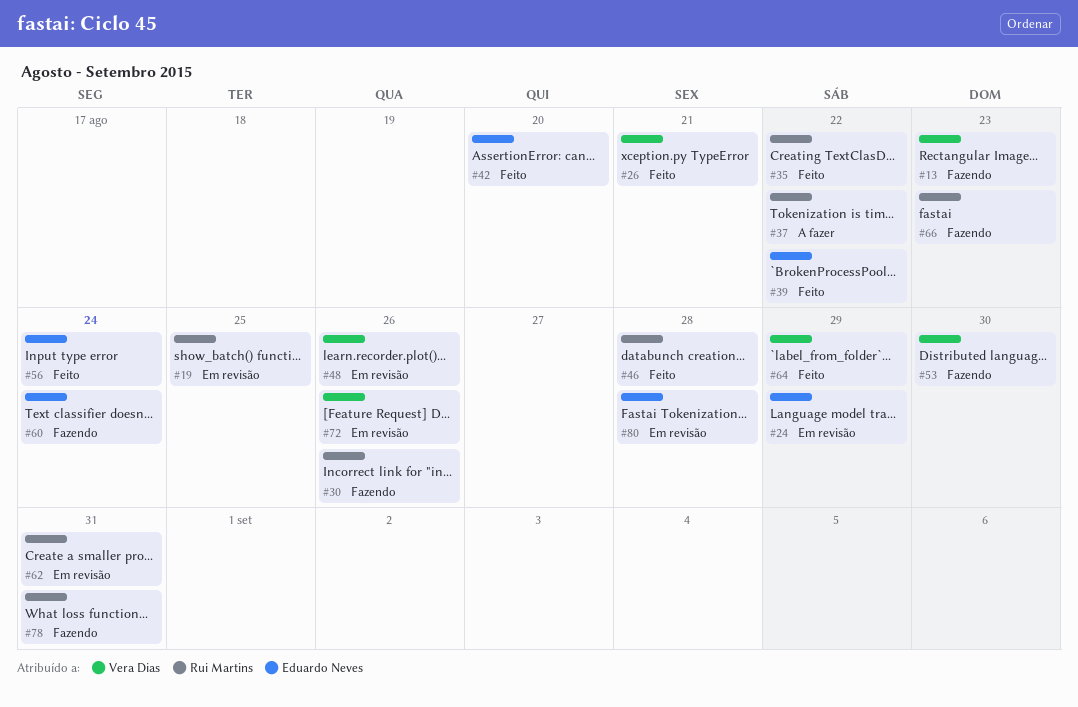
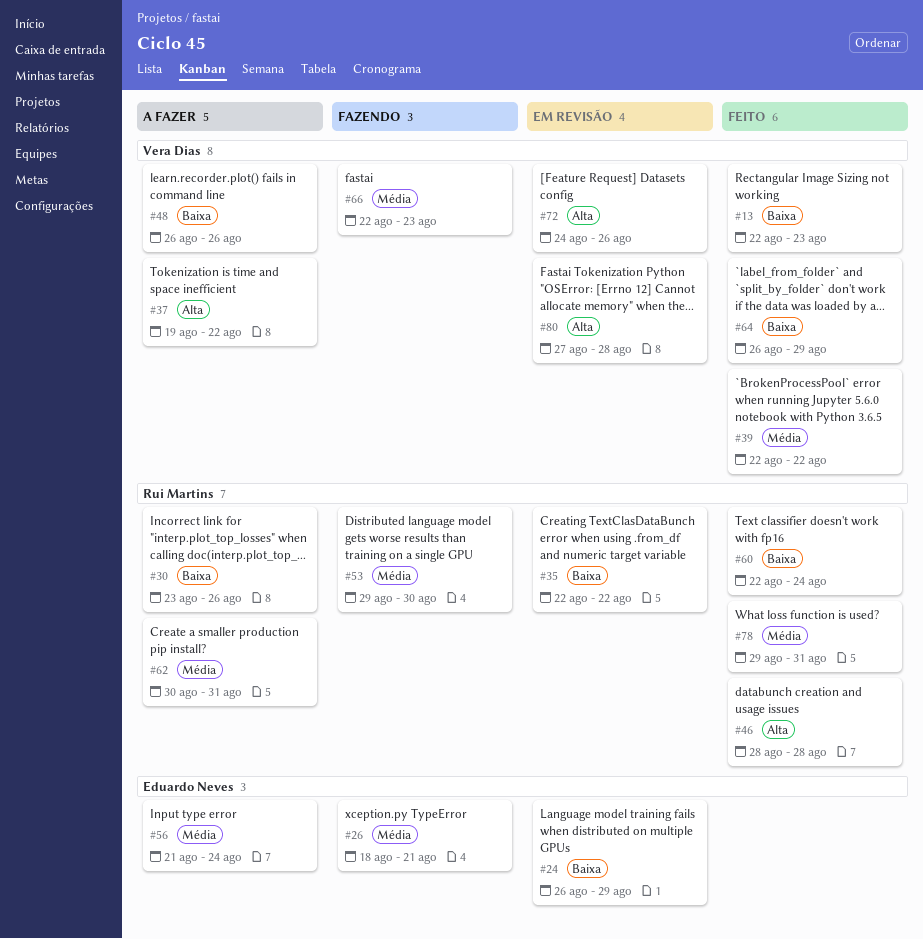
#13, status: Fazendo -> Feito
#19: present -> none
#26, status: Feito -> Fazendo
#26, owner: Vera Dias -> Eduardo Neves
#30, status: Fazendo -> A fazer
#35, status: Feito -> Em revisão
#37, owner: Rui Martins -> Vera Dias
#39, owner: Eduardo Neves -> Vera Dias
#42: present -> none
#48, status: Em revisão -> A fazer
#53, owner: Vera Dias -> Rui Martins
#56, status: Feito -> A fazer
#60, status: Fazendo -> Feito
#60, owner: Eduardo Neves -> Rui Martins
#62, status: Em revisão -> A fazer
#66, owner: Rui Martins -> Vera Dias
#78, status: Fazendo -> Feito
#80, owner: Eduardo Neves -> Vera Dias

